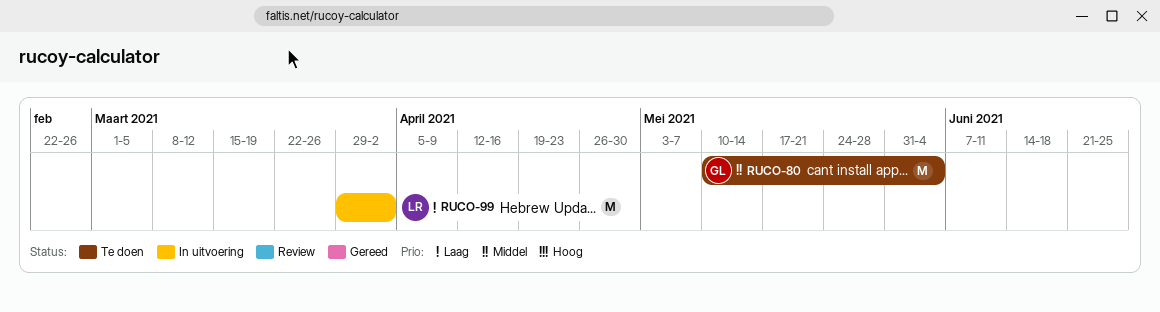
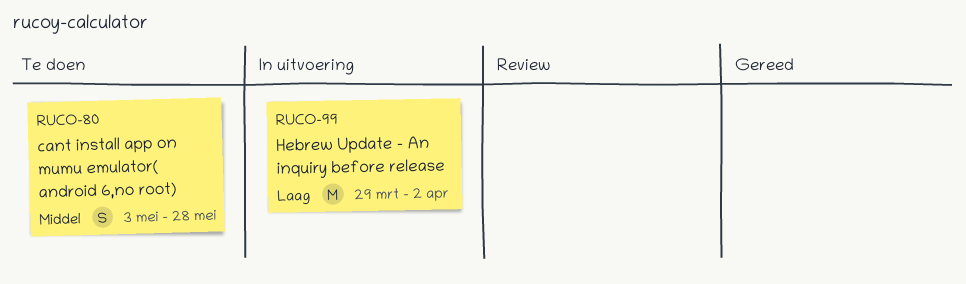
RUCO-80, estimate: M -> S
RUCO-80, start: May 10 -> May 3
RUCO-80, due: Jun 4 -> May 28

